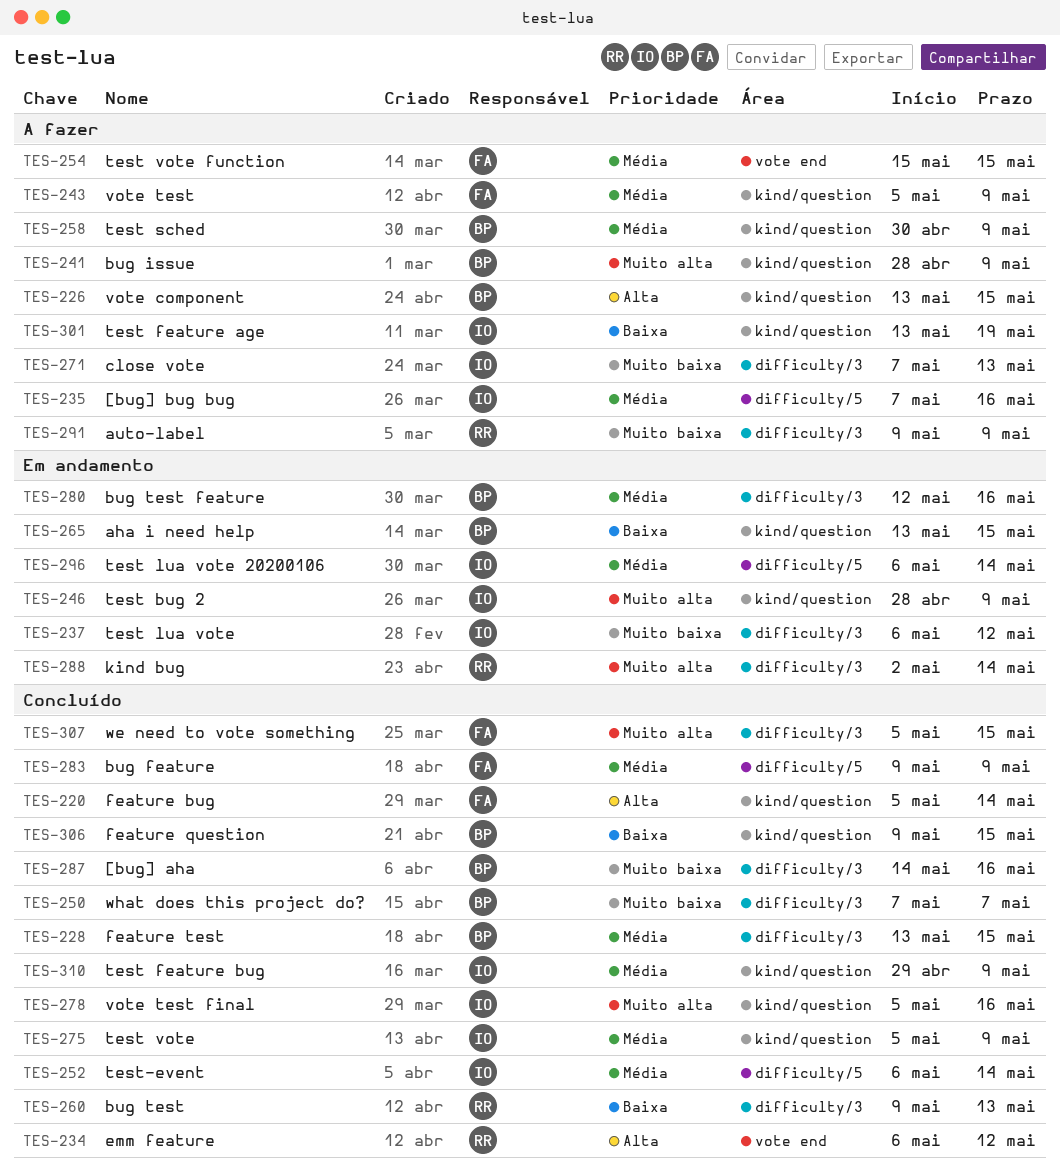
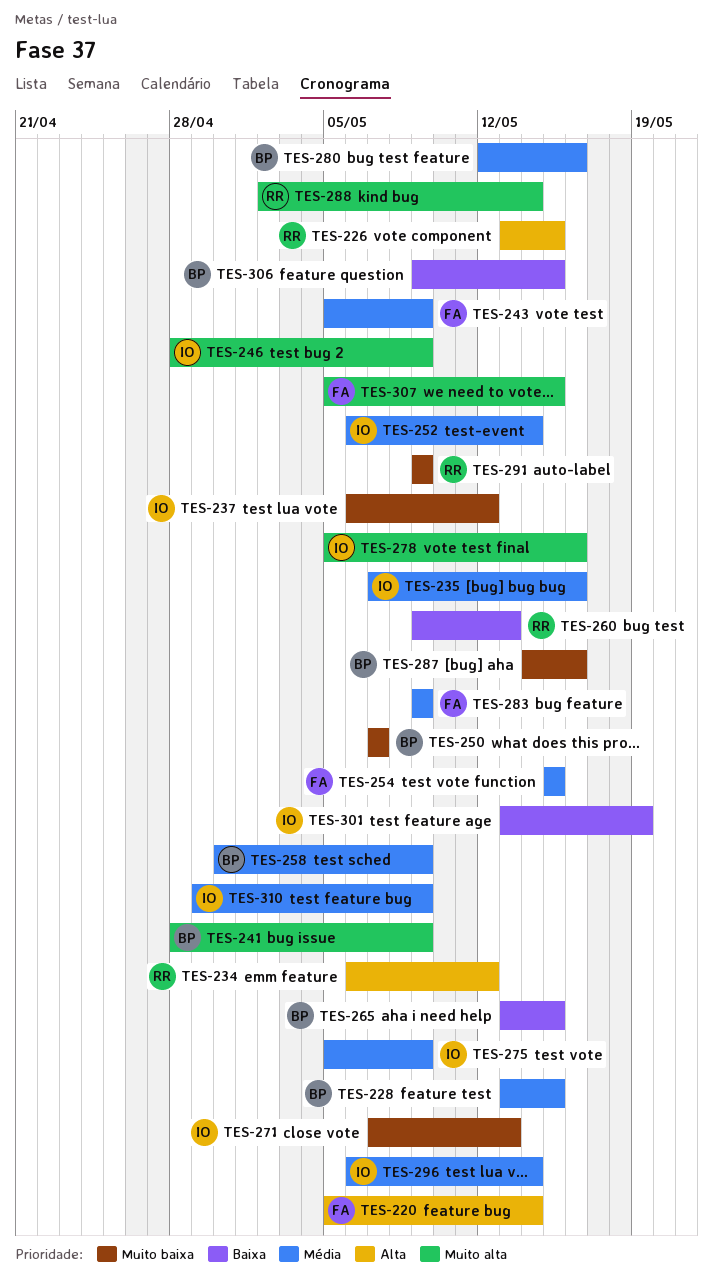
TES-226, owner: BP -> RR

